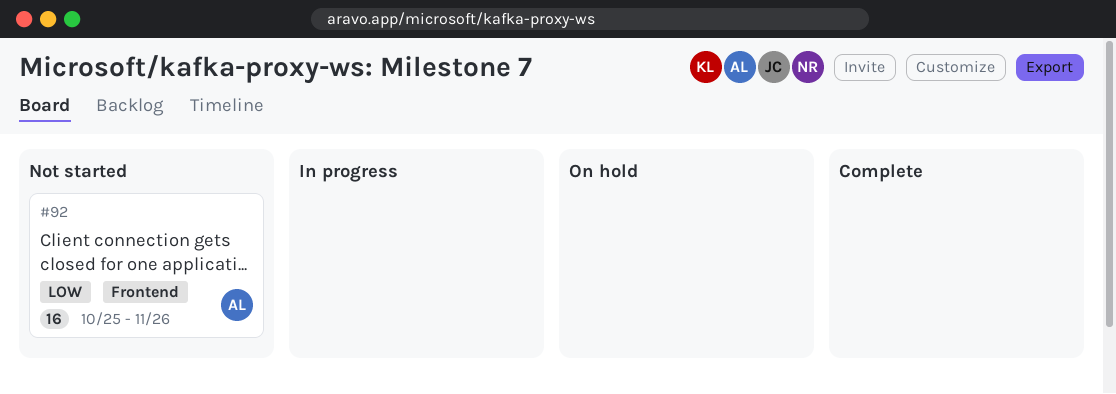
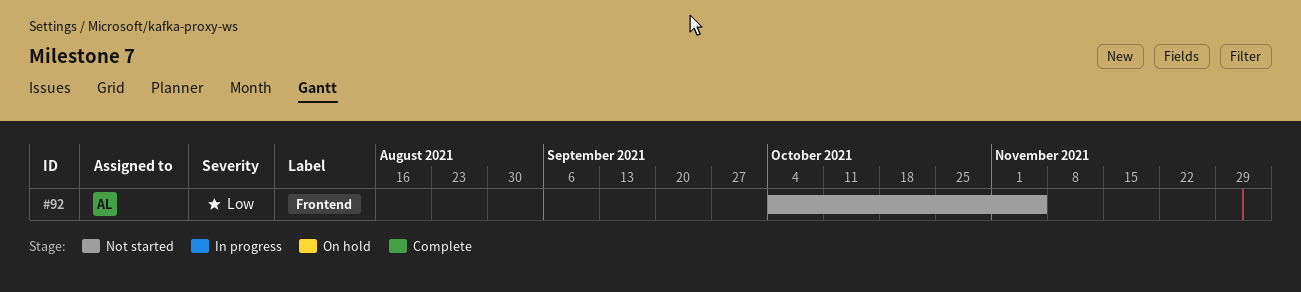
#92, start: Oct 25 -> Oct 4
#92, due: Nov 26 -> Nov 5

